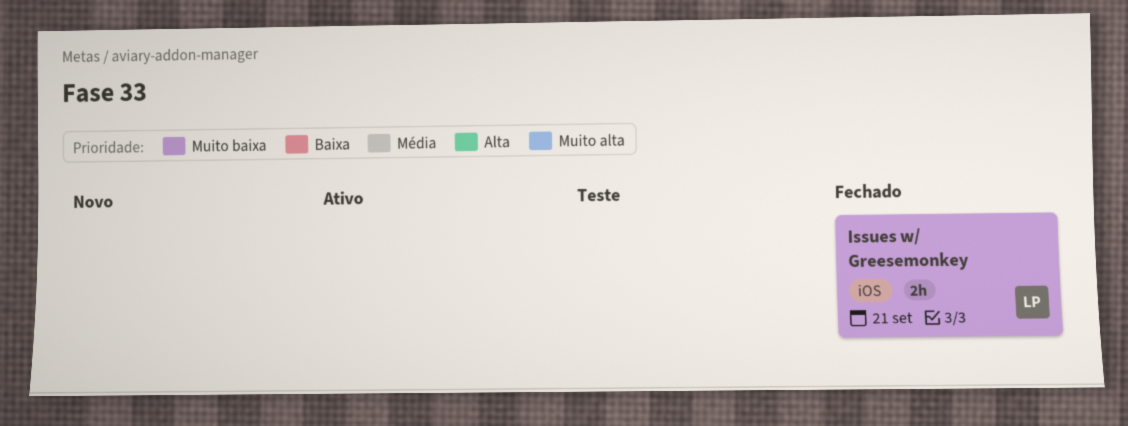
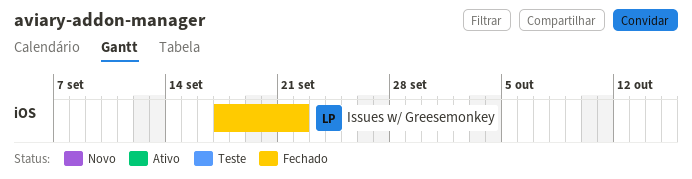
Issues w/ Greesemonkey, due: Sep 21 -> Sep 22

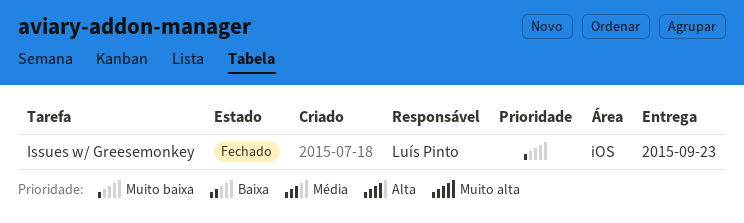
Issues w/ Greesemonkey, due: Sep 22 -> Sep 23

